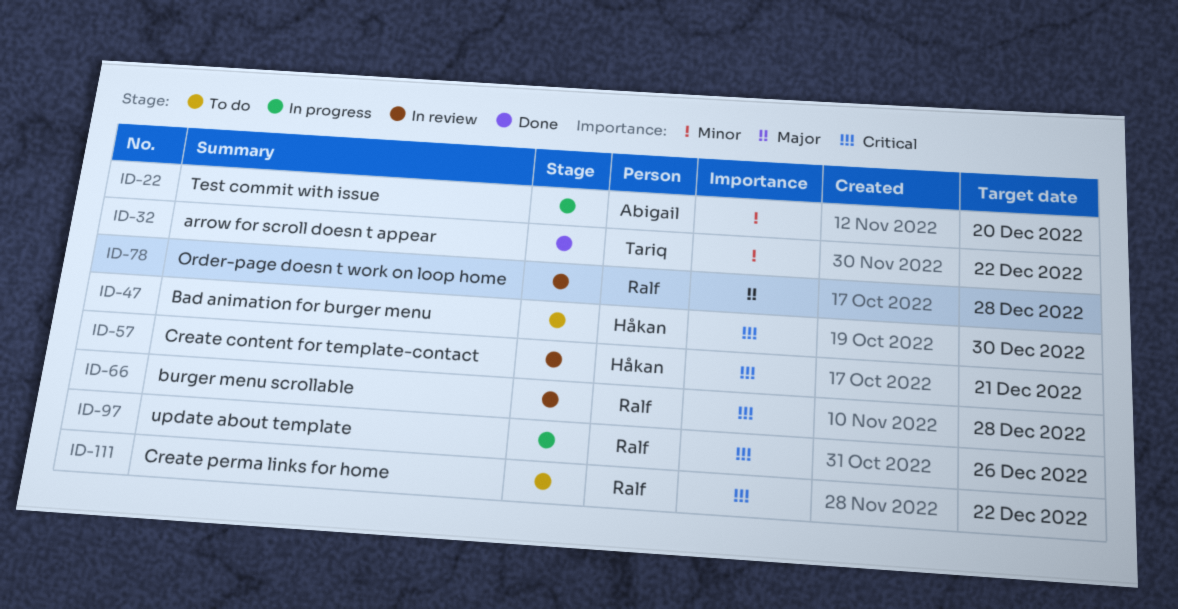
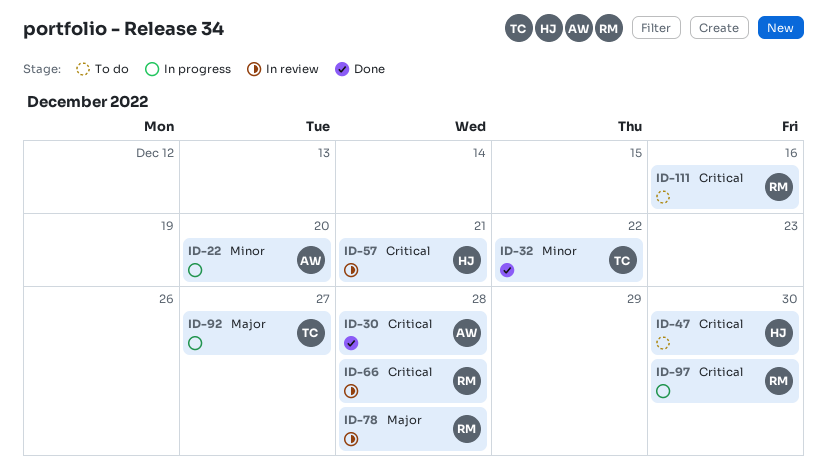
ID-30: none -> present
ID-92: none -> present
ID-97, due: Dec 26 -> Dec 30
ID-111, due: Dec 22 -> Dec 16

